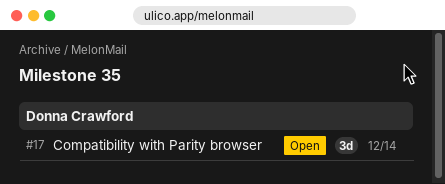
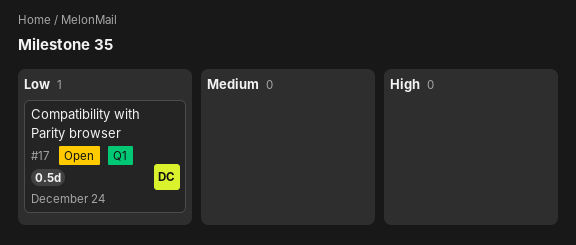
#17, estimate: 3d -> 0.5d
#17, due: Dec 14 -> Dec 24

